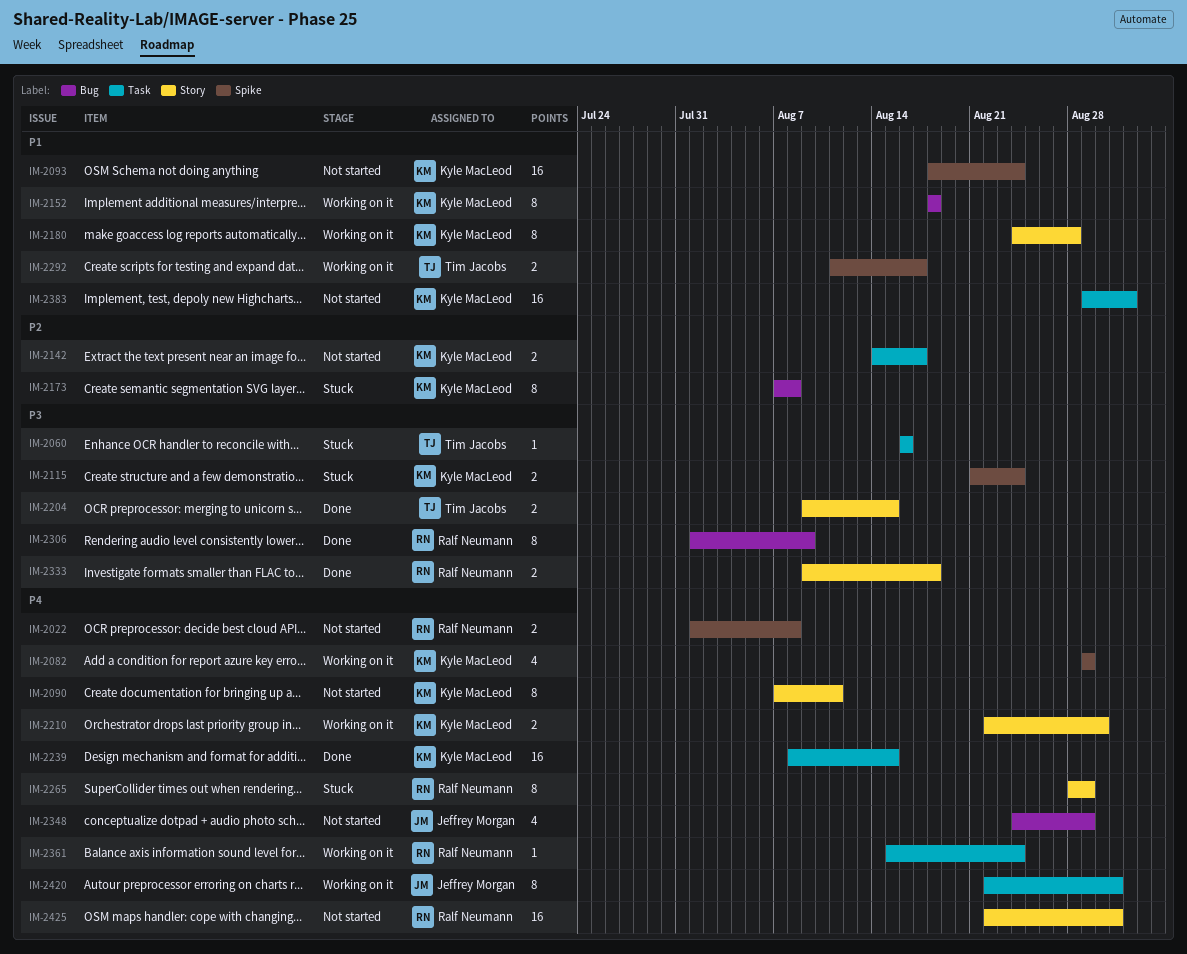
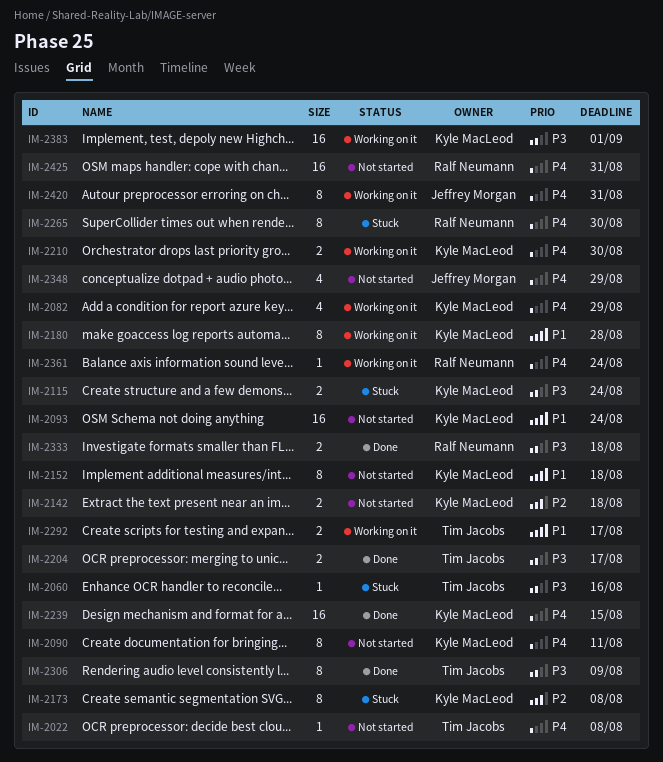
IM-2022, owner: Ralf Neumann -> Tim Jacobs
IM-2022, estimate: 2 -> 1
IM-2142, due: Aug 17 -> Aug 18
IM-2152, status: Working on it -> Not started
IM-2204, due: Aug 15 -> Aug 17
IM-2265, due: Aug 29 -> Aug 30
IM-2306, owner: Ralf Neumann -> Tim Jacobs
IM-2383, status: Not started -> Working on it
IM-2383, priority: P1 -> P3

